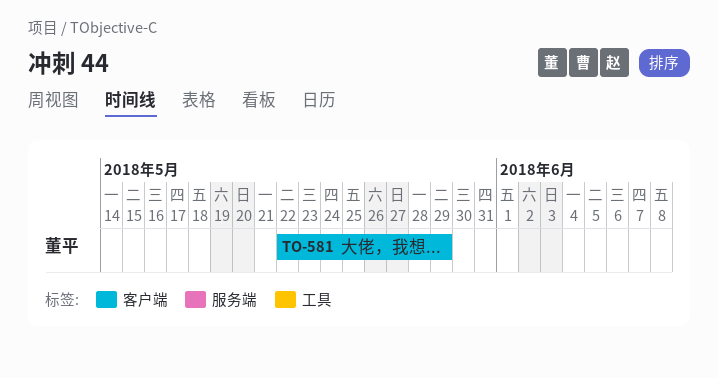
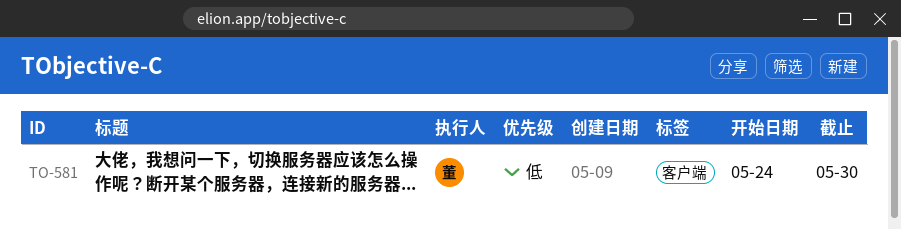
TO-581, start: May 22 -> May 24
TO-581, due: May 29 -> May 30

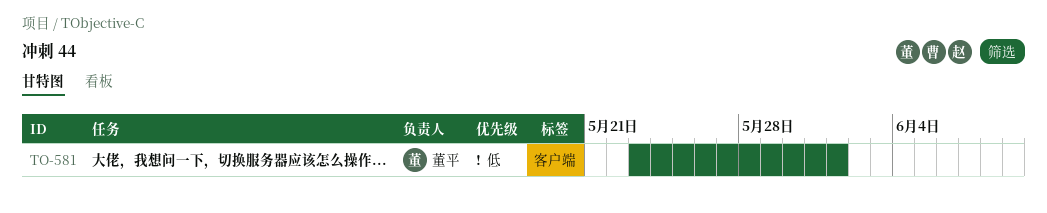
TO-581, start: May 24 -> May 23
TO-581, due: May 30 -> Jun 1

